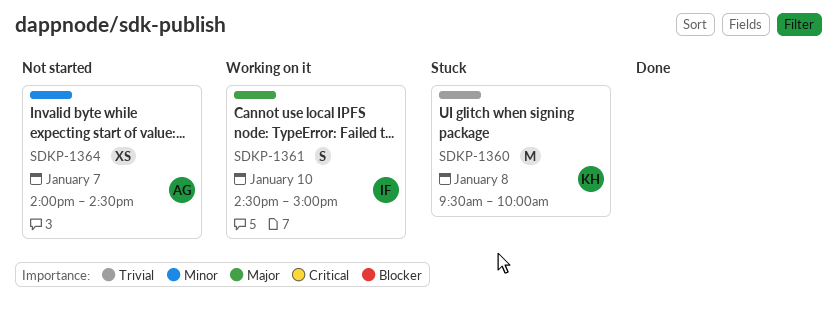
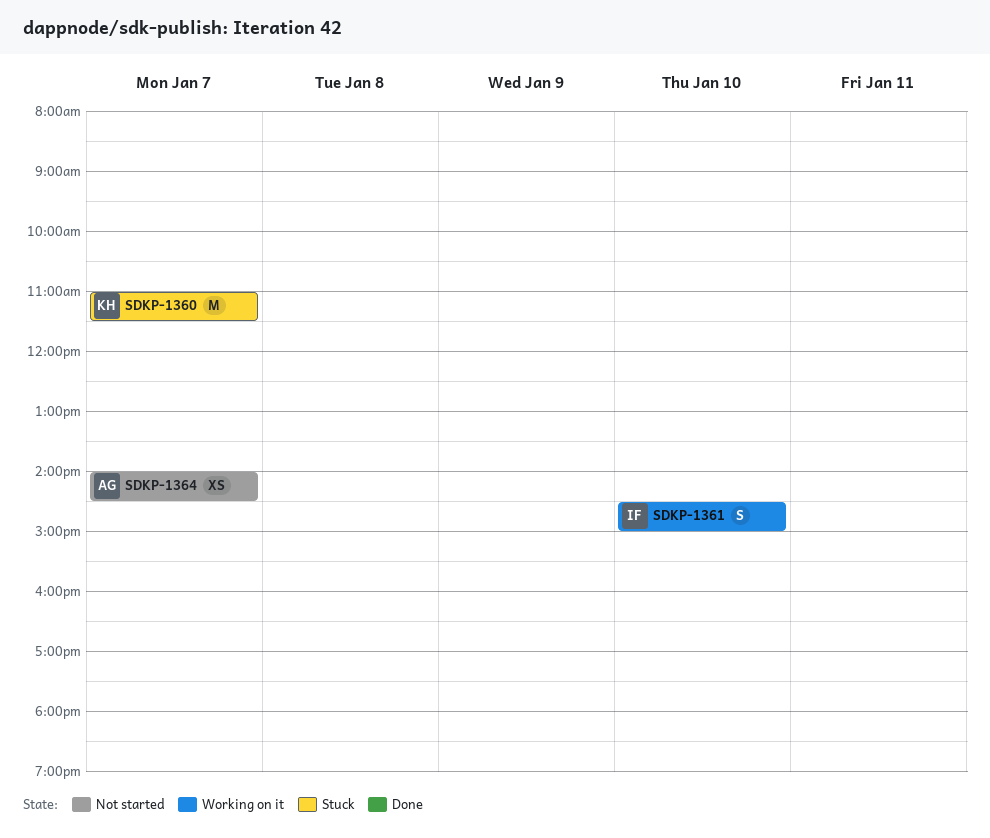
SDKP-1360, day: Jan 8 -> Jan 7
SDKP-1360, begins: 09:30 -> 11:00
SDKP-1360, ends: 10:00 -> 11:30

